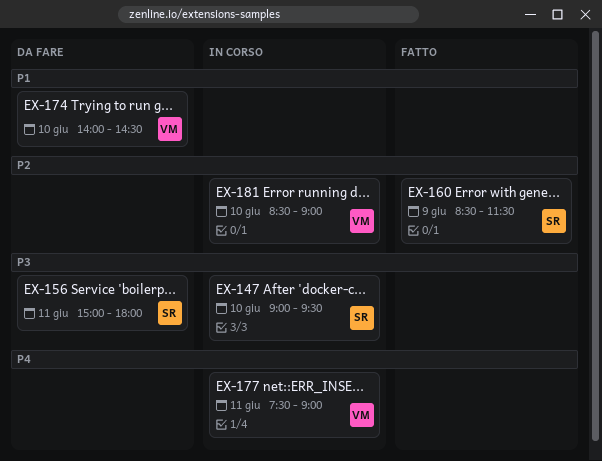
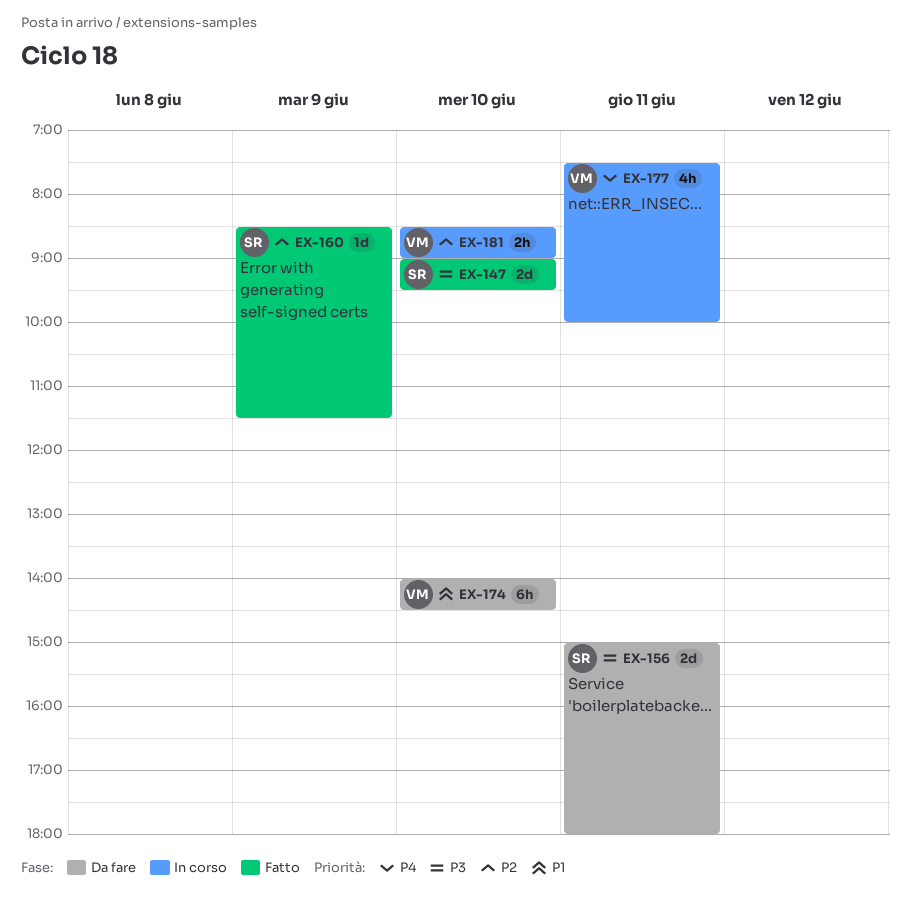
EX-147, status: In corso -> Fatto
EX-177, ends: 09:00 -> 10:00

